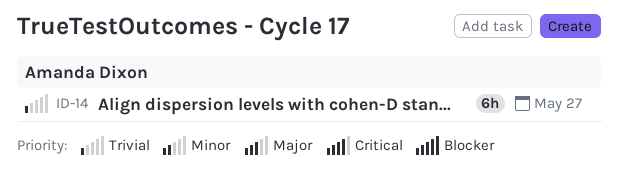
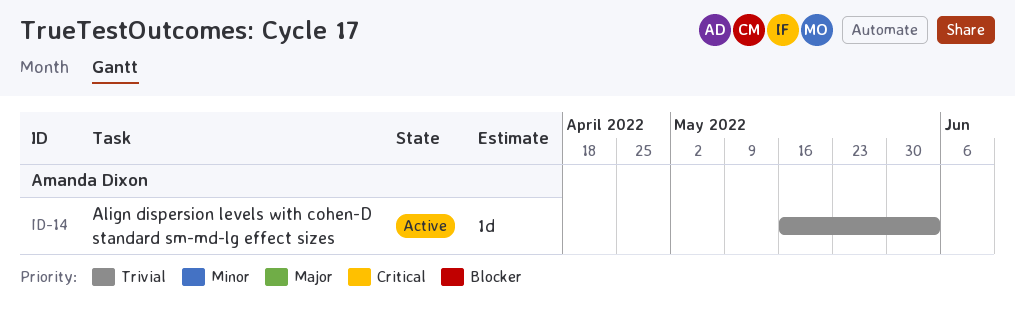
ID-14, estimate: 6h -> 1d
ID-14, due: May 27 -> Jun 3

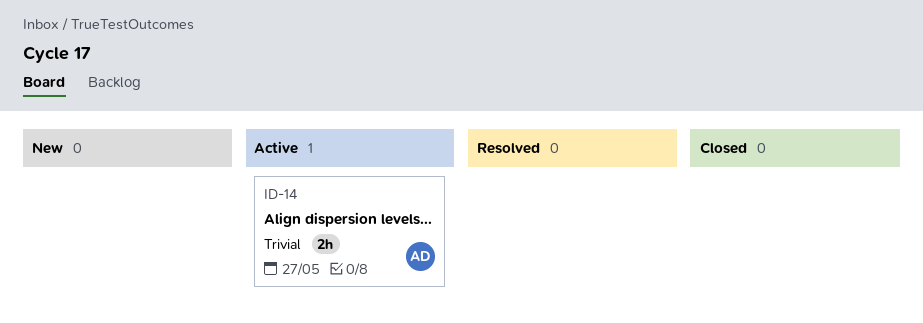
ID-14, estimate: 1d -> 2h
ID-14, due: Jun 3 -> May 27

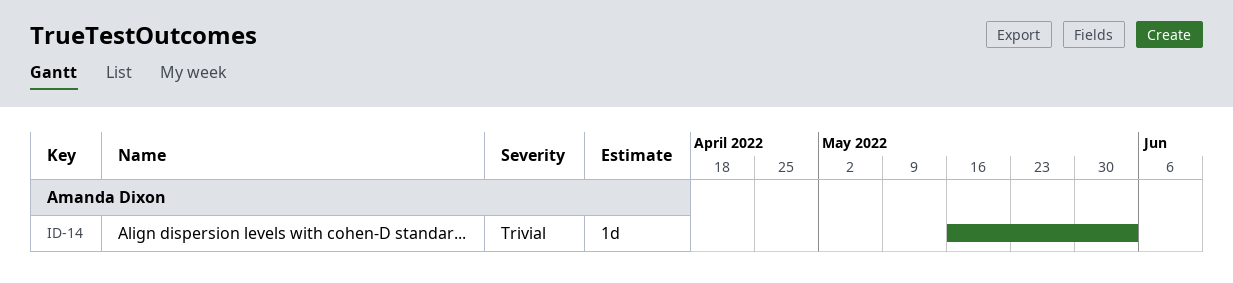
ID-14, estimate: 2h -> 1d
ID-14, due: May 27 -> Jun 3

